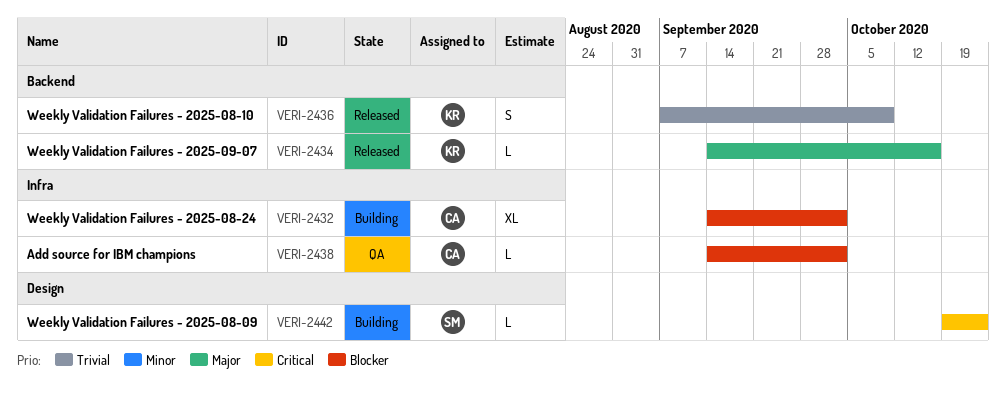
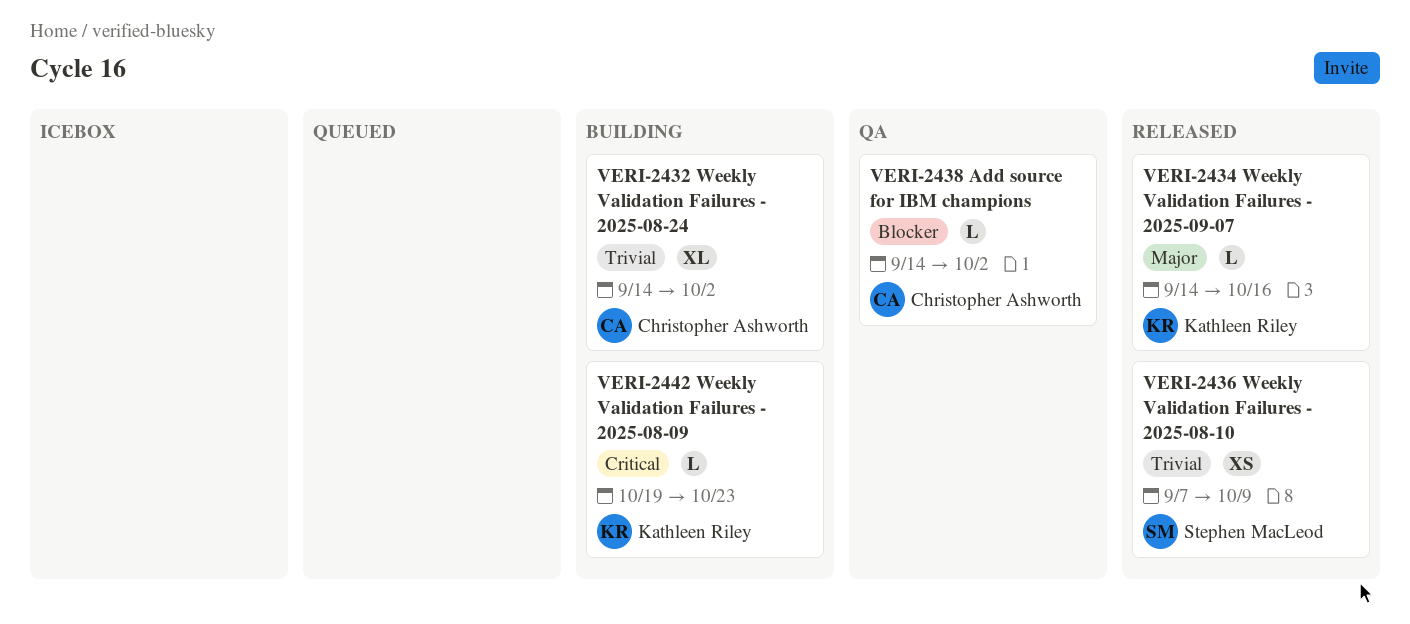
VERI-2432, priority: Blocker -> Trivial
VERI-2436, owner: Kathleen Riley -> Stephen MacLeod
VERI-2436, estimate: S -> XS
VERI-2442, owner: Stephen MacLeod -> Kathleen Riley

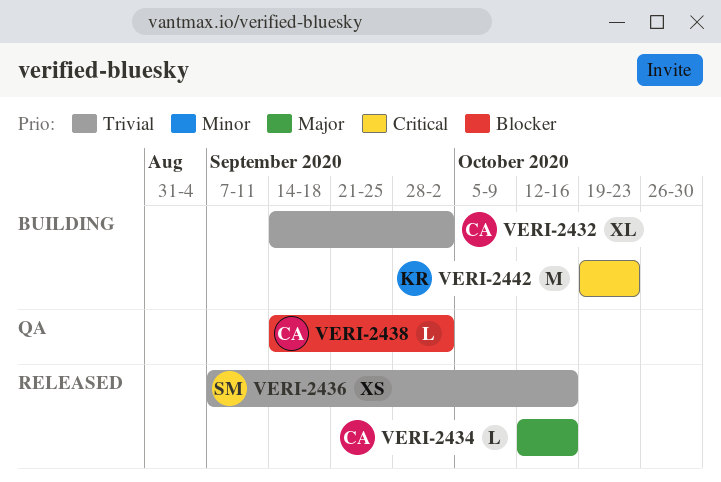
VERI-2434, owner: Kathleen Riley -> Christopher Ashworth
VERI-2434, start: Sep 14 -> Oct 12
VERI-2436, due: Oct 9 -> Oct 16
VERI-2442, estimate: L -> M

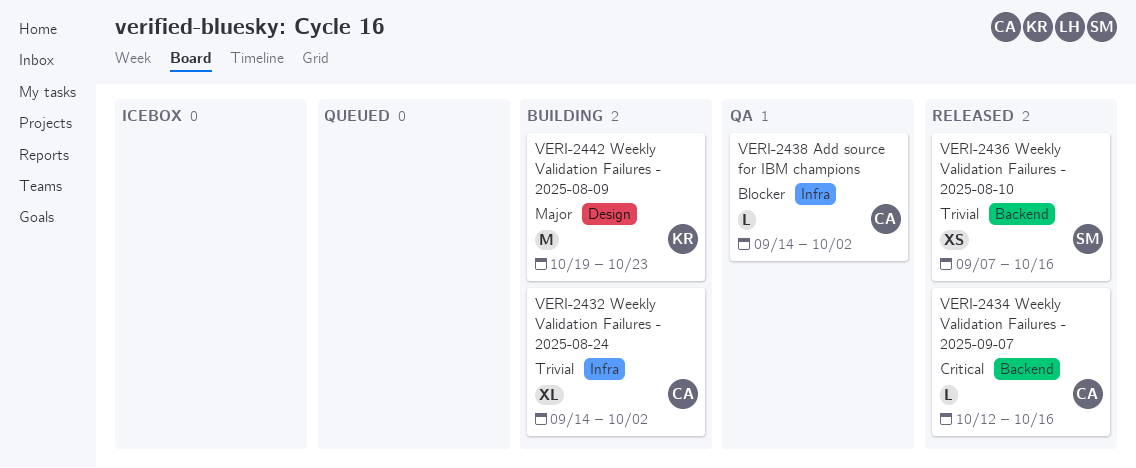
VERI-2434, priority: Major -> Critical
VERI-2442, priority: Critical -> Major

